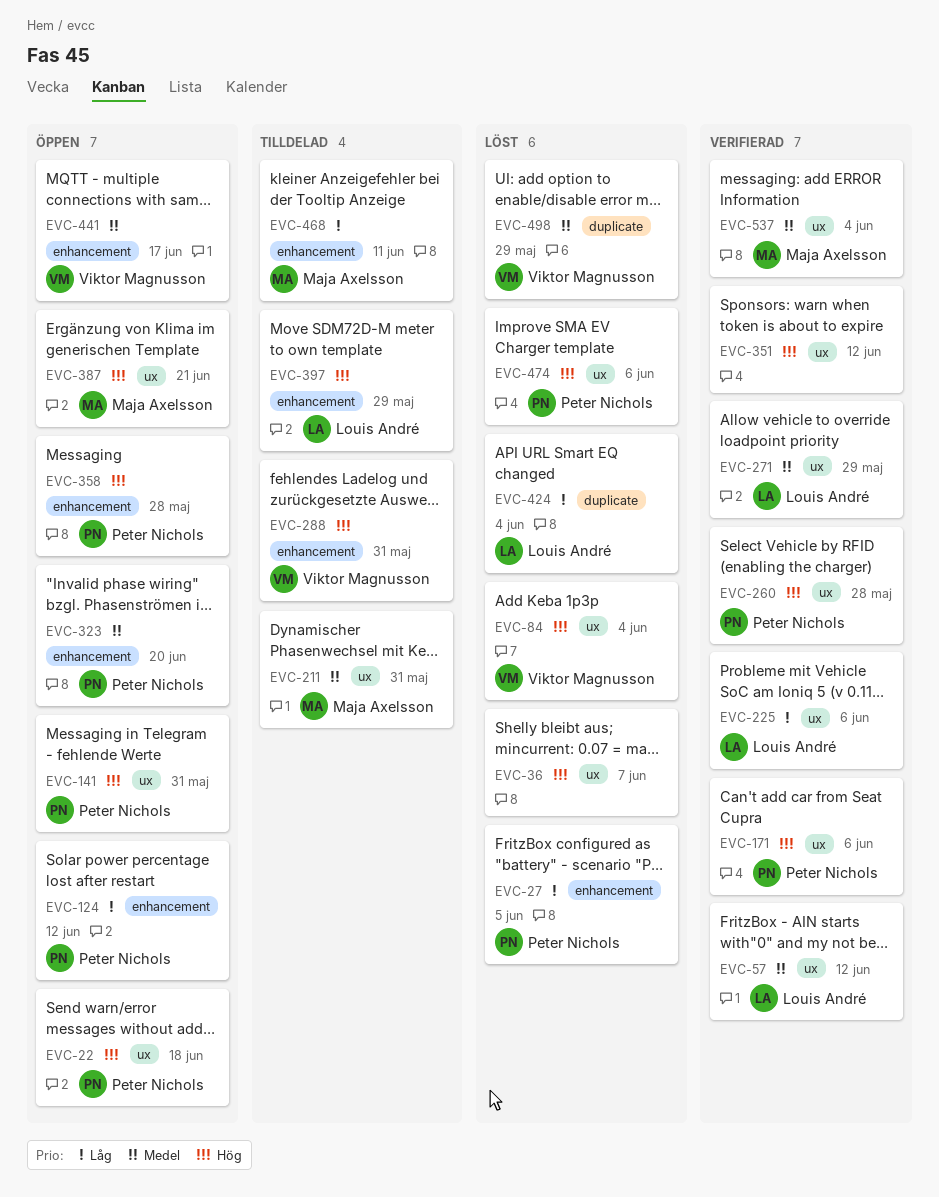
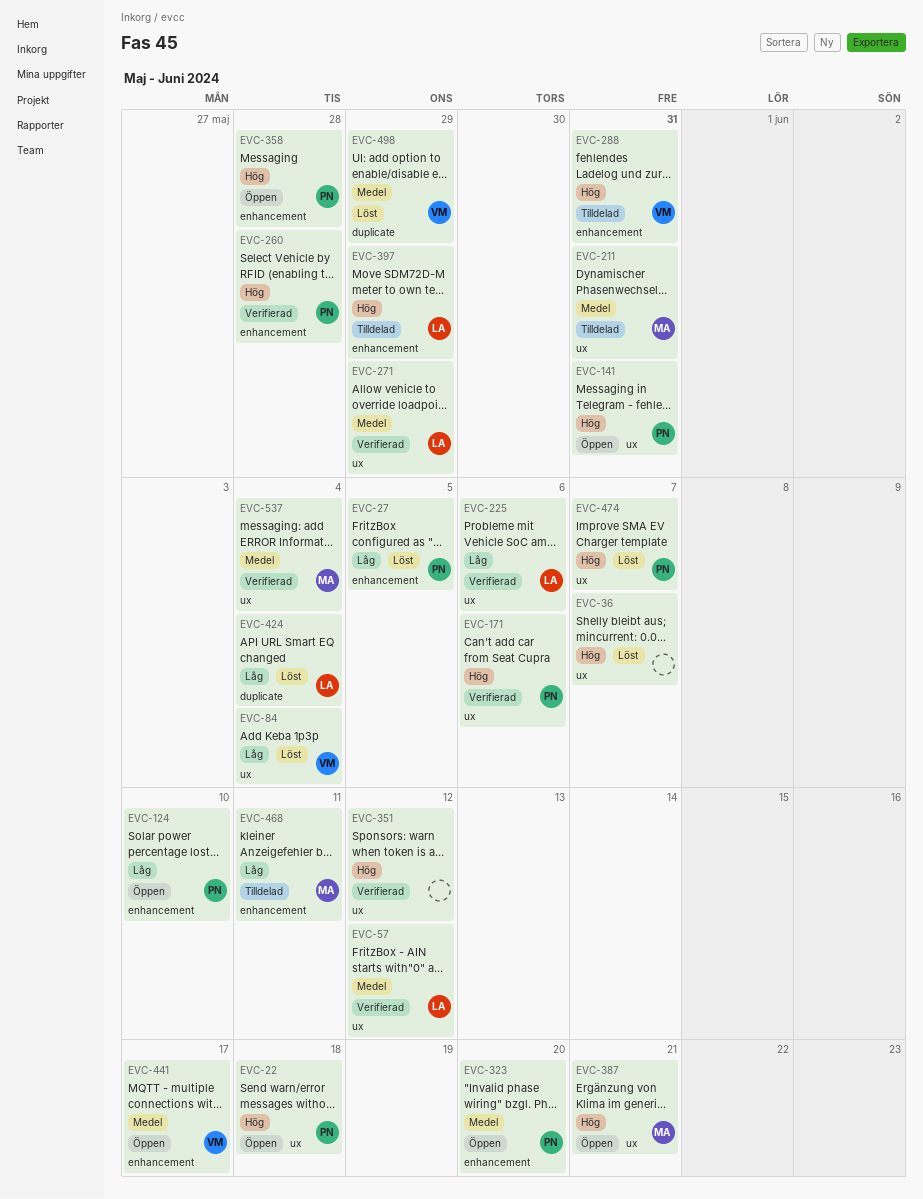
EVC-84, priority: Hög -> Låg
EVC-124, due: Jun 12 -> Jun 10
EVC-260, label: ux -> enhancement
EVC-474, due: Jun 6 -> Jun 7

